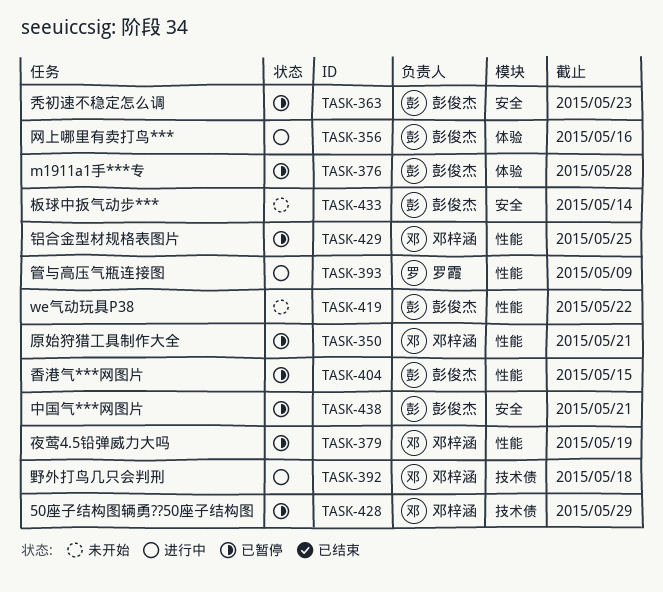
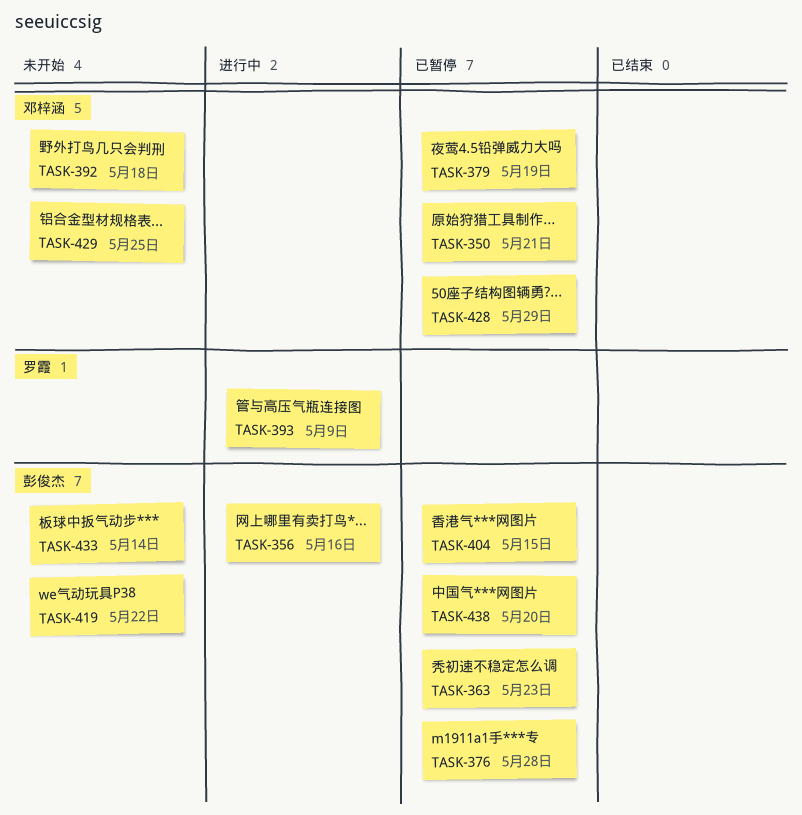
TASK-392, status: 进行中 -> 未开始
TASK-429, status: 已暂停 -> 未开始
TASK-438, due: May 21 -> May 20

